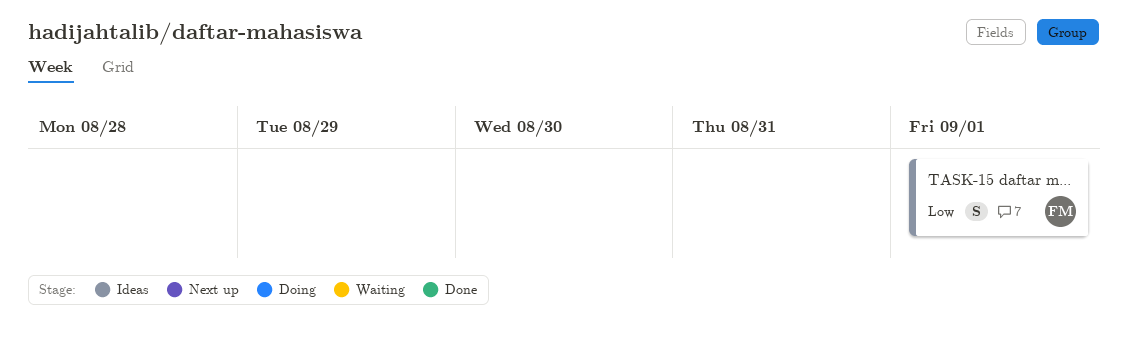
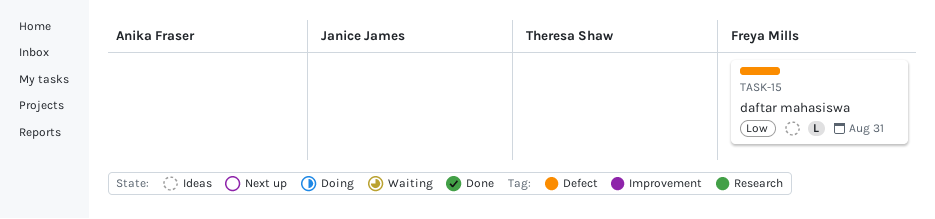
TASK-15, estimate: S -> L
TASK-15, due: Sep 1 -> Aug 31

